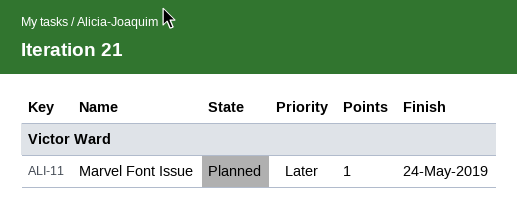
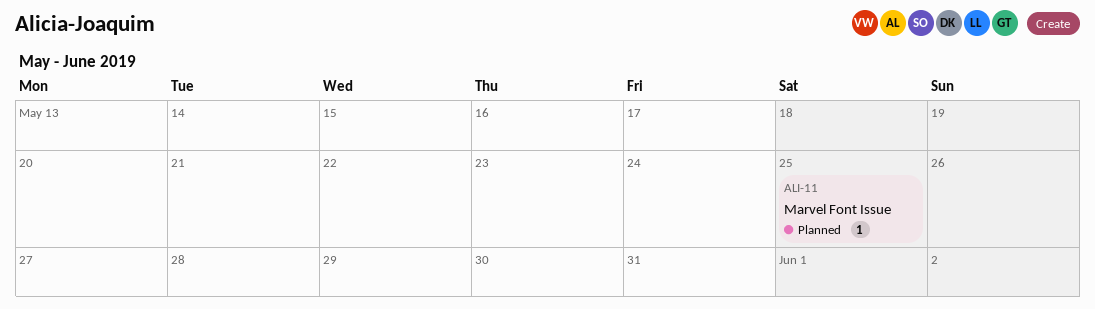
ALI-11, due: May 24 -> May 25

